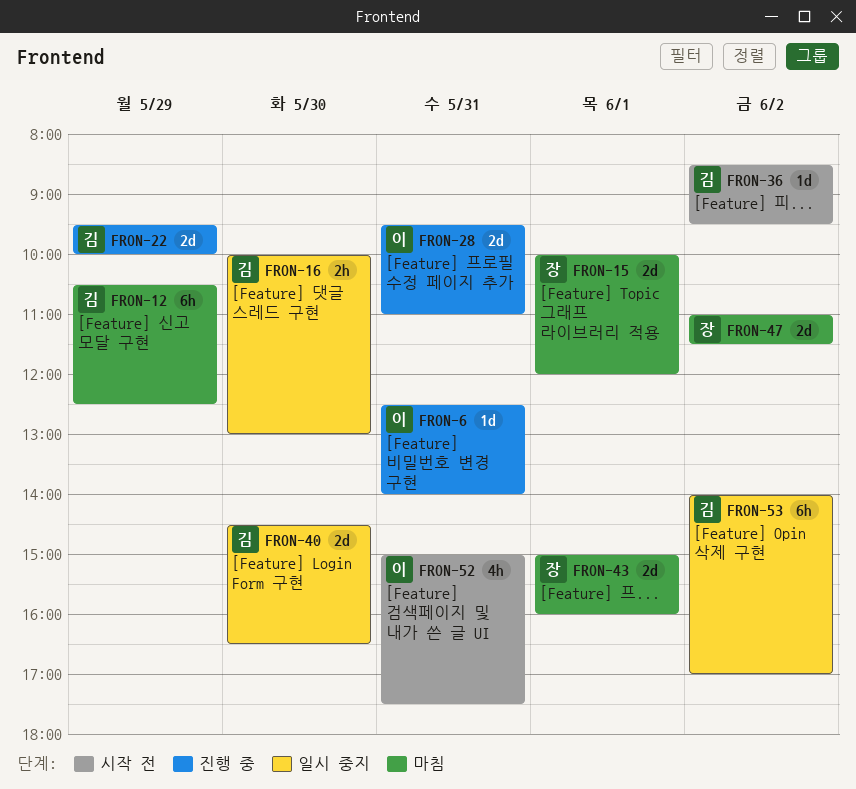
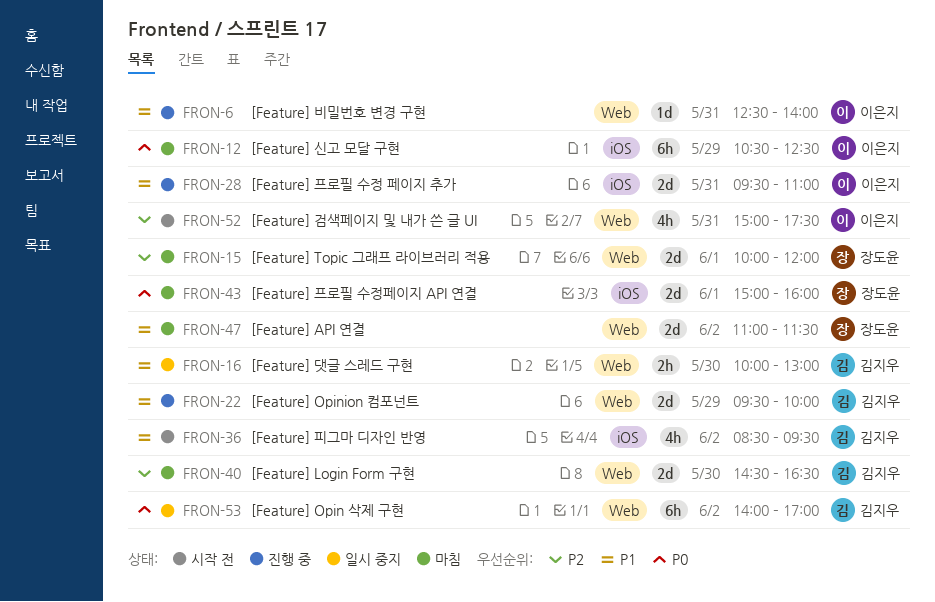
FRON-12, owner: 김지우 -> 이은지
FRON-36, estimate: 1d -> 4h
FRON-40, status: 일시 중지 -> 마침

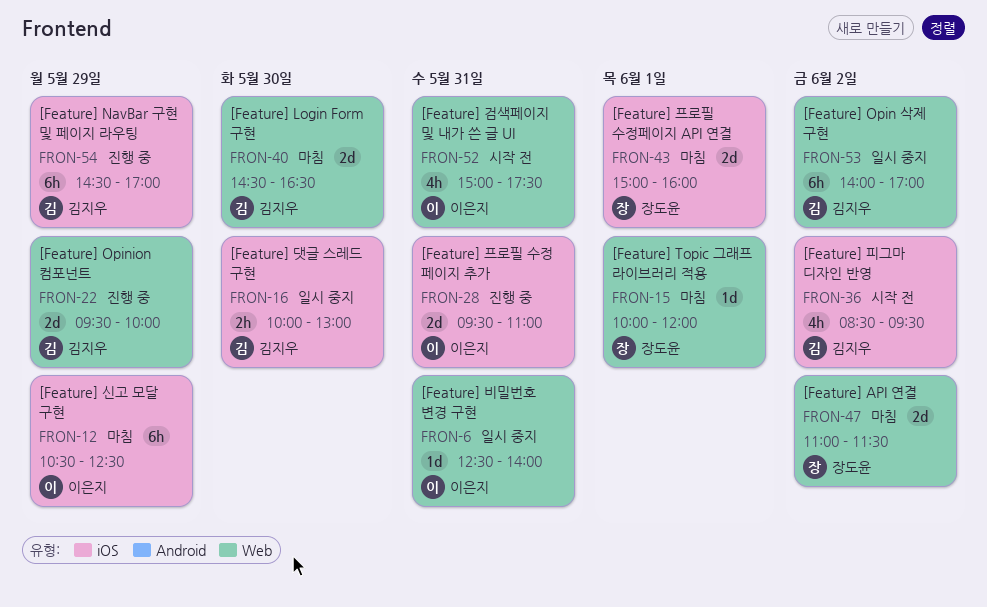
FRON-6, status: 진행 중 -> 일시 중지
FRON-15, estimate: 2d -> 1d
FRON-16, label: Web -> iOS
FRON-54: none -> present

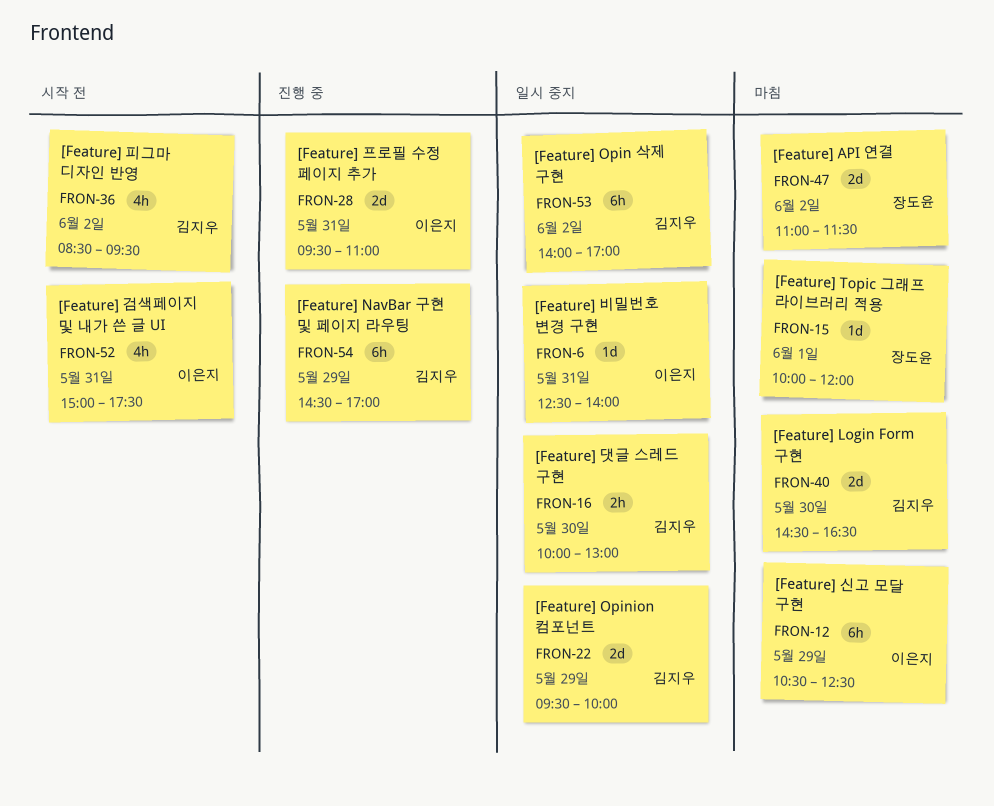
FRON-22, status: 진행 중 -> 일시 중지
FRON-43: present -> none

